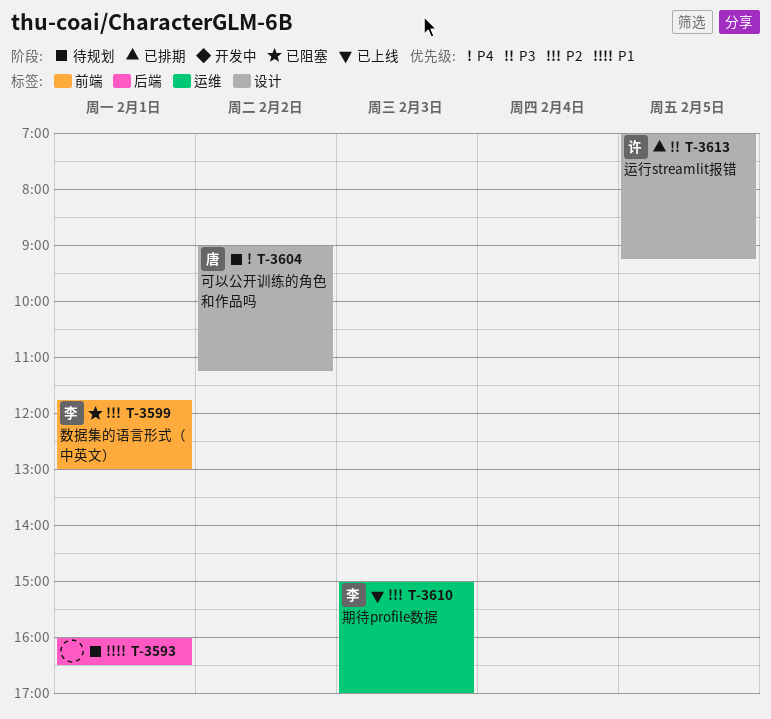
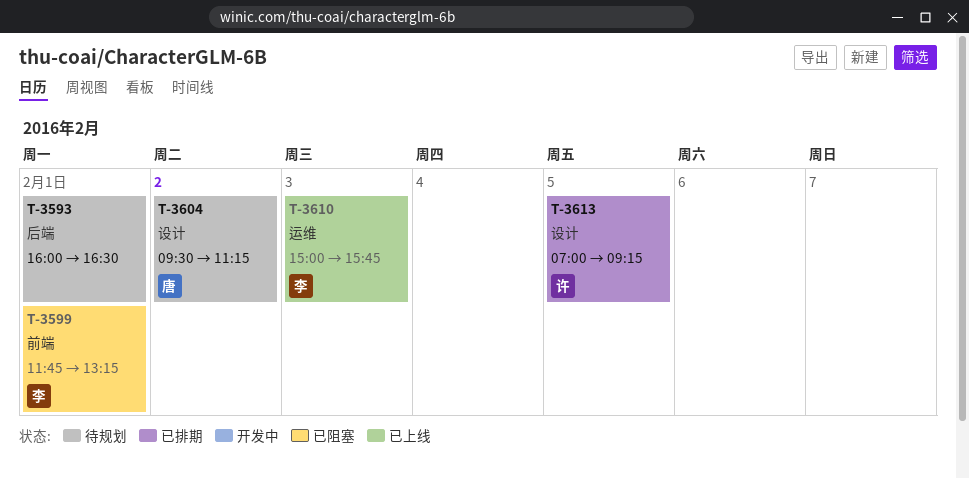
T-3599, ends: 13:00 -> 13:15
T-3604, begins: 09:00 -> 09:30
T-3610, ends: 17:00 -> 15:45

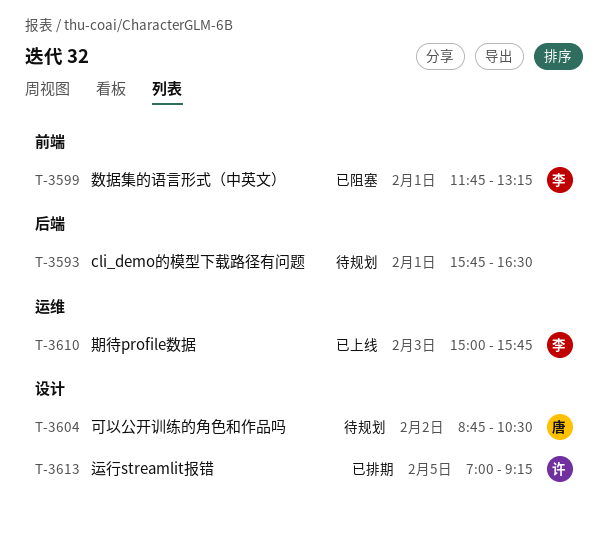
T-3593, begins: 16:00 -> 15:45
T-3604, begins: 09:30 -> 08:45
T-3604, ends: 11:15 -> 10:30

